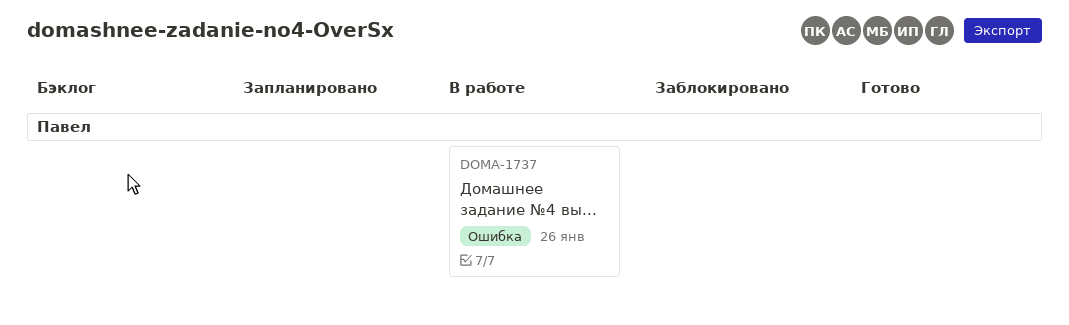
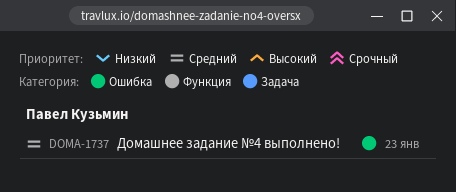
DOMA-1737, due: Jan 26 -> Jan 23

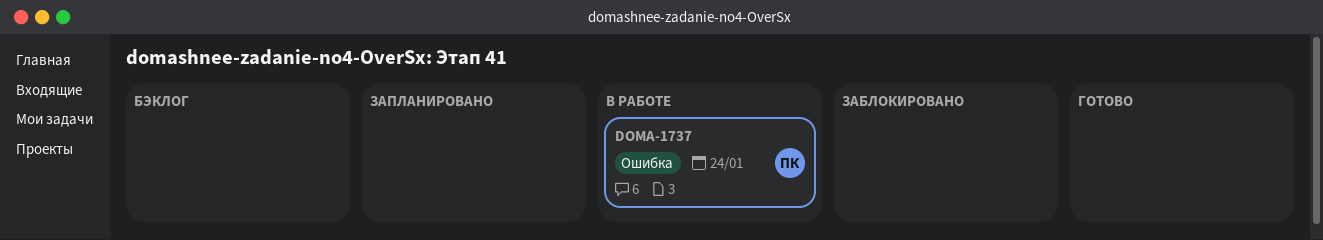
DOMA-1737, due: Jan 23 -> Jan 24

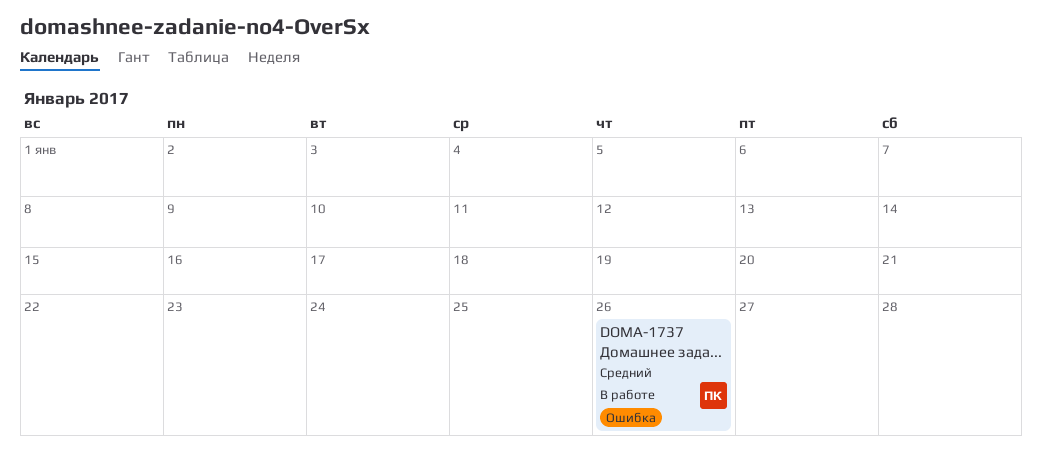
DOMA-1737, due: Jan 24 -> Jan 26

